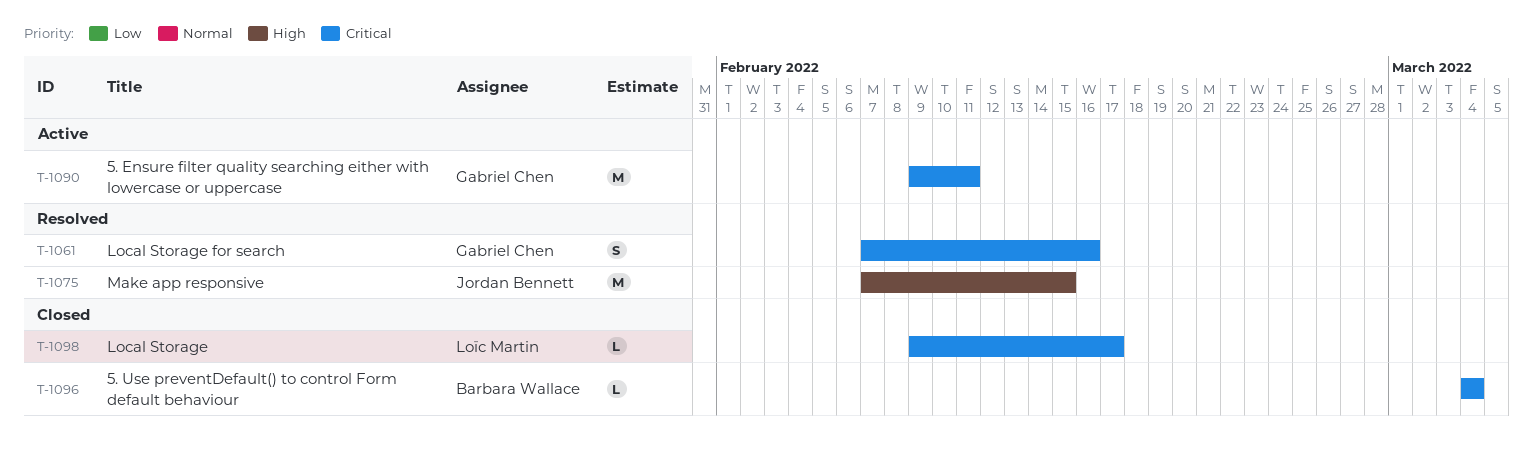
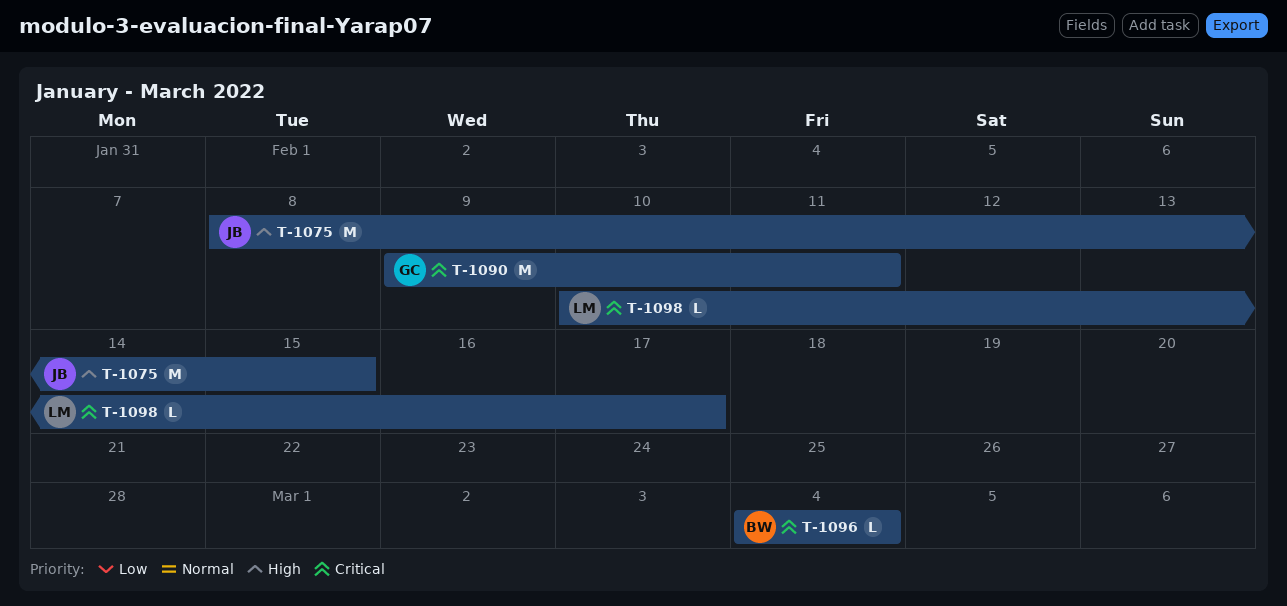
T-1061: present -> none
T-1075, start: Feb 7 -> Feb 8
T-1098, start: Feb 9 -> Feb 10

